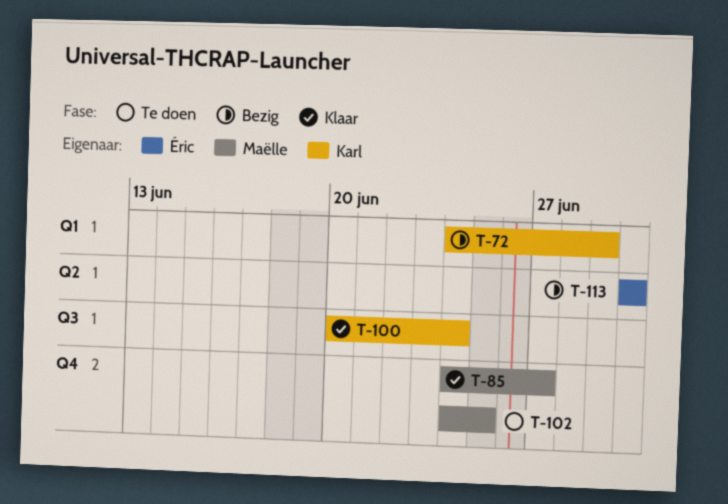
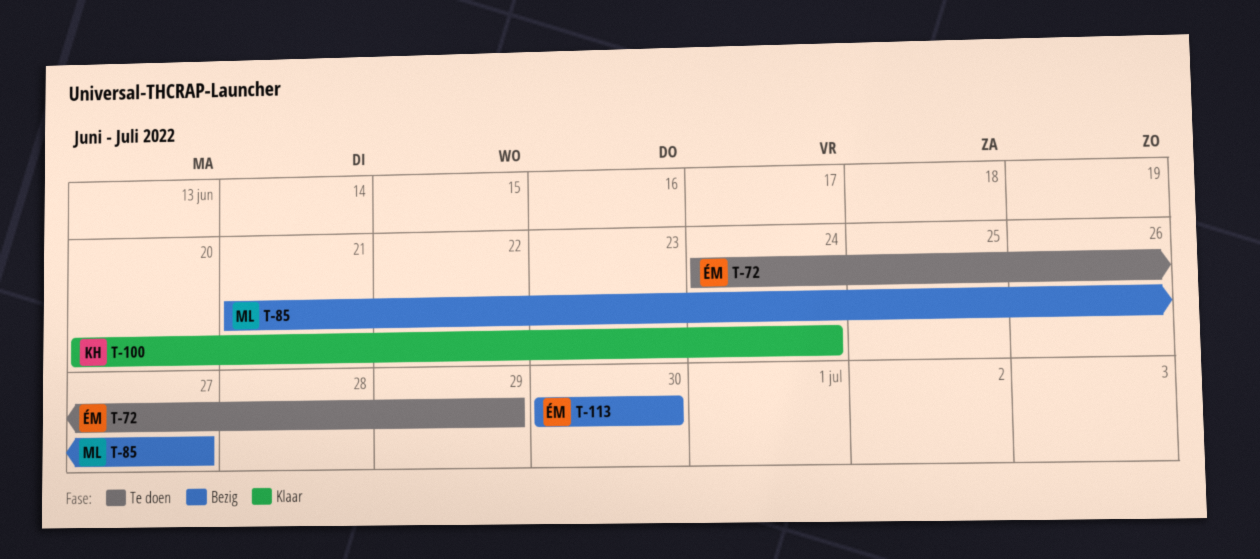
T-72, status: Bezig -> Te doen
T-72, owner: Karl -> Éric
T-85, status: Klaar -> Bezig
T-85, start: Jun 24 -> Jun 21
T-102: present -> none

